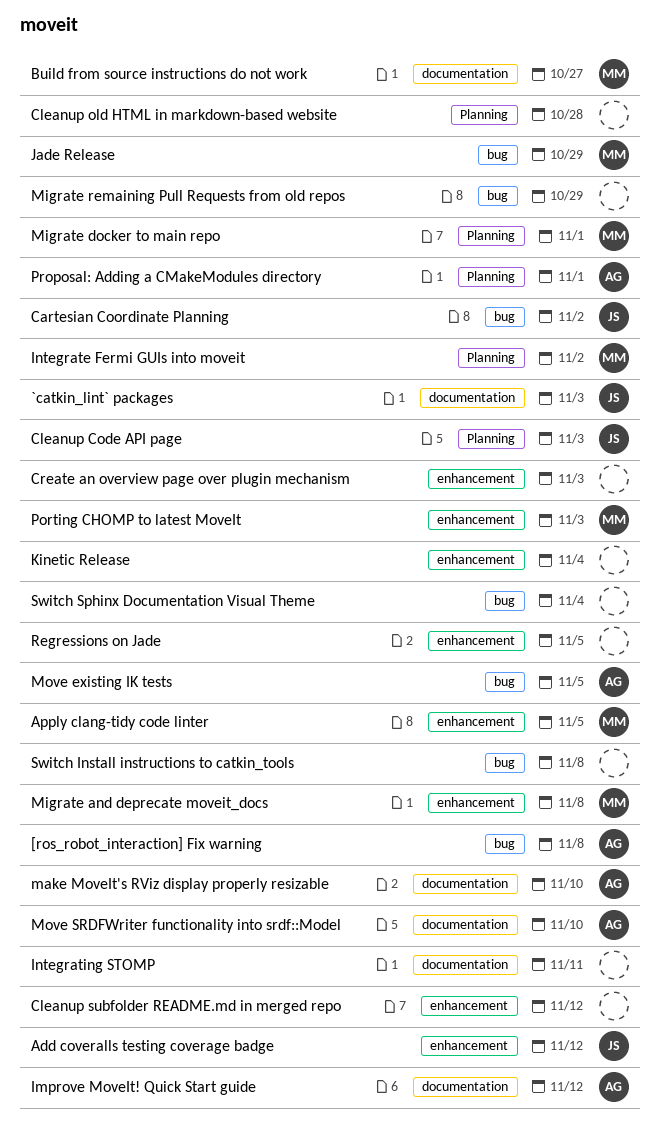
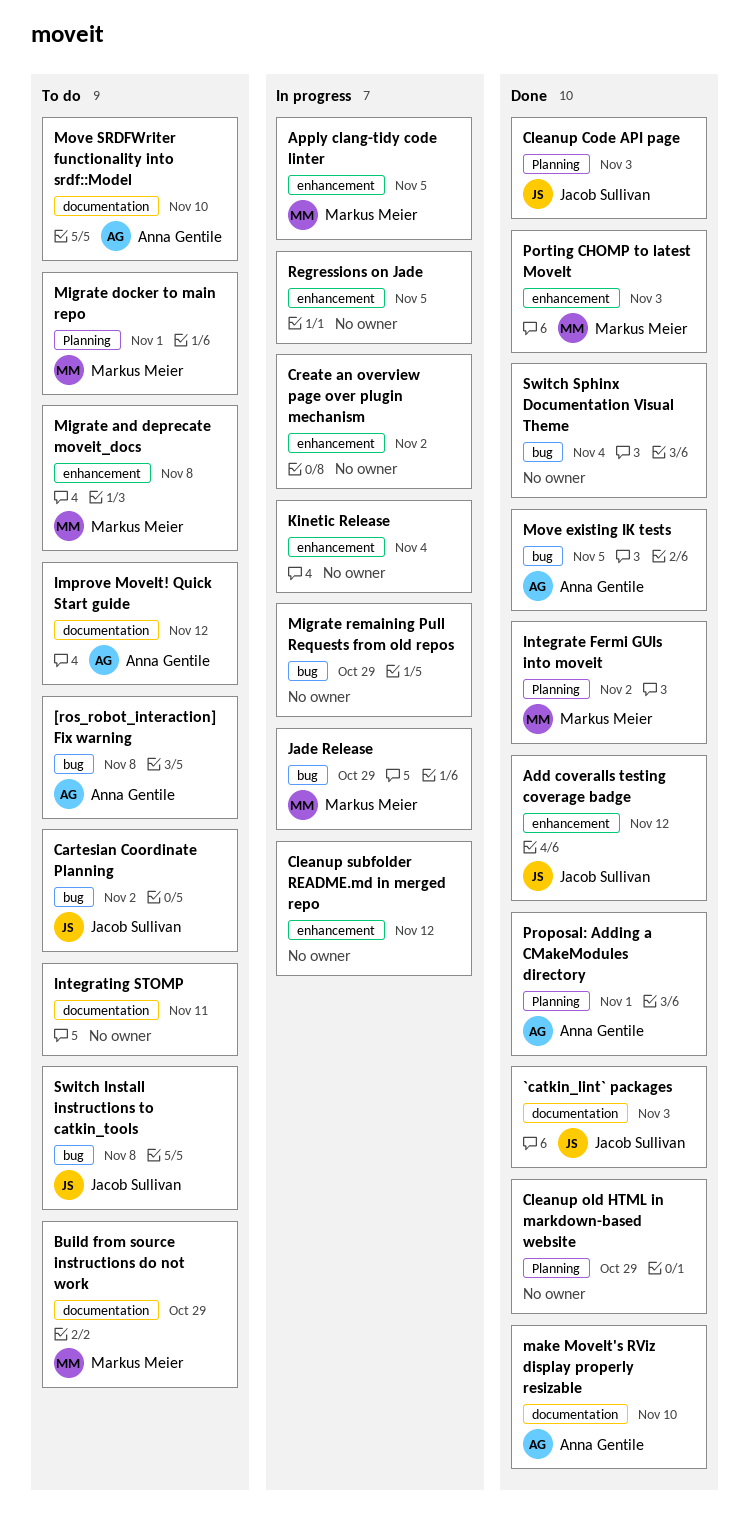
Build from source instructions do not work, due: Oct 27 -> Oct 29
Cleanup old HTML in markdown-based website, due: Oct 28 -> Oct 29
Create an overview page over plugin mechanism, due: Nov 3 -> Nov 2
Switch Install instructions to catkin_tools, owner: none -> Jacob Sullivan

